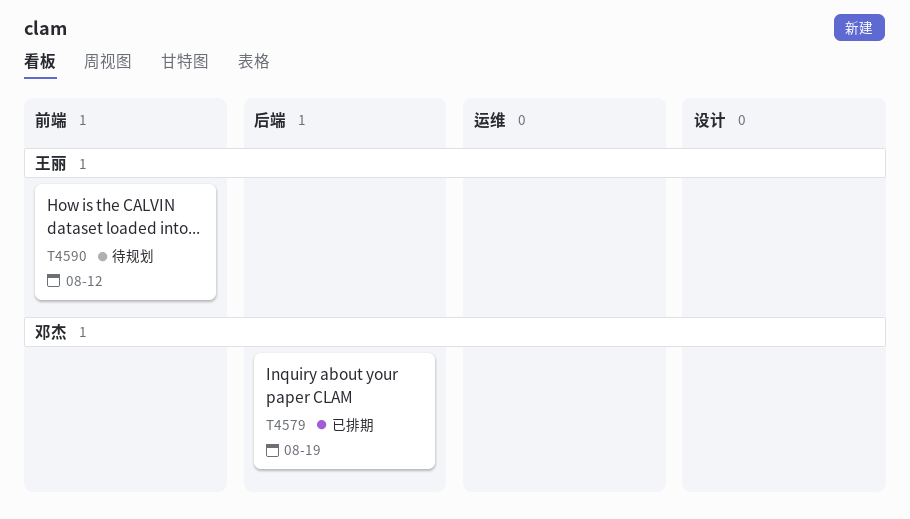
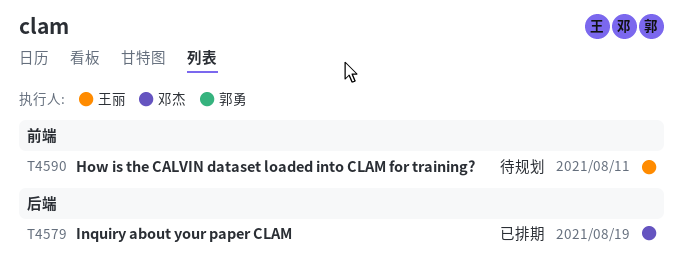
T4590, due: Aug 12 -> Aug 11

